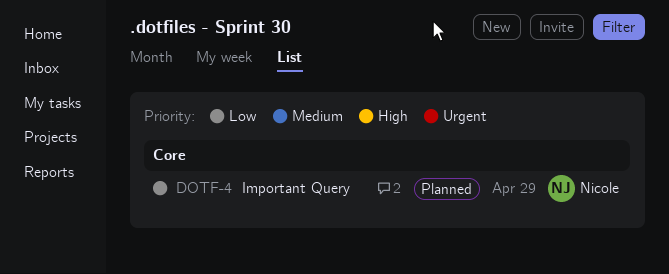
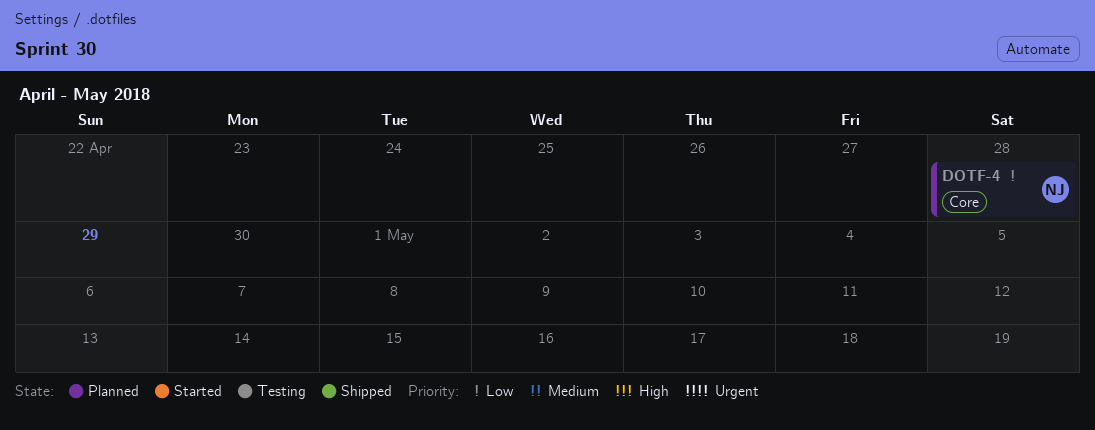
DOTF-4, due: Apr 29 -> Apr 28

